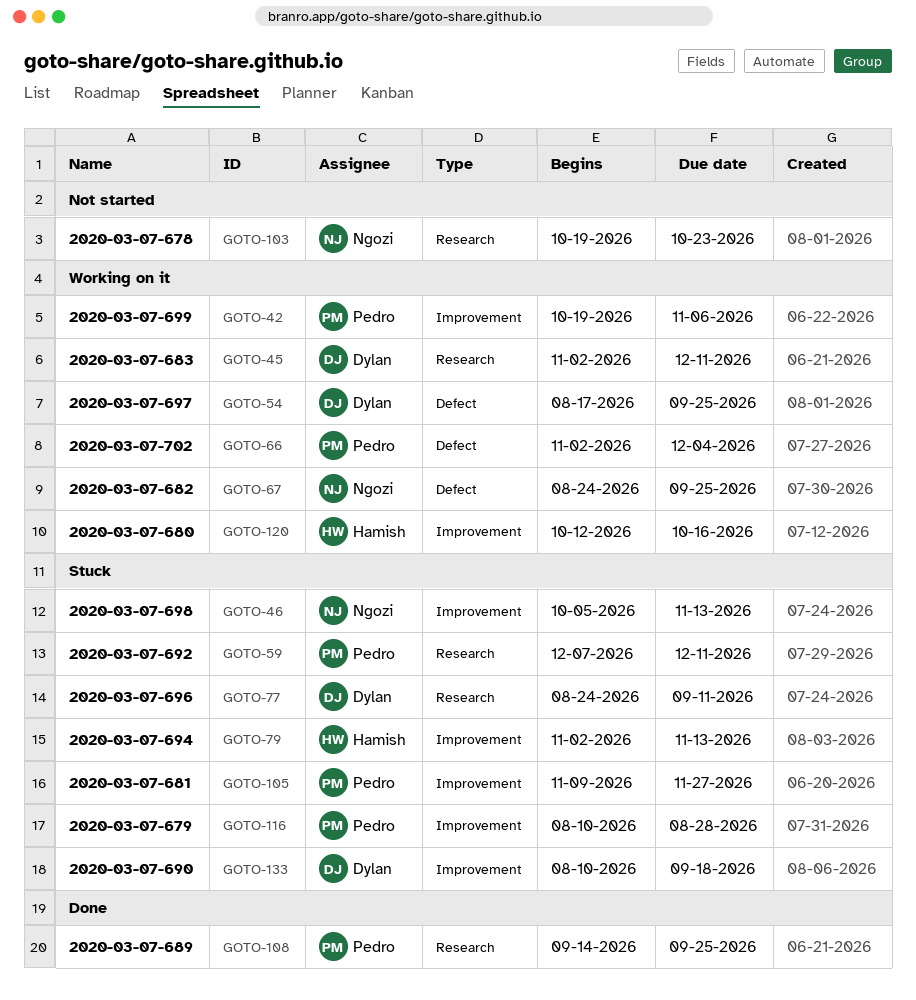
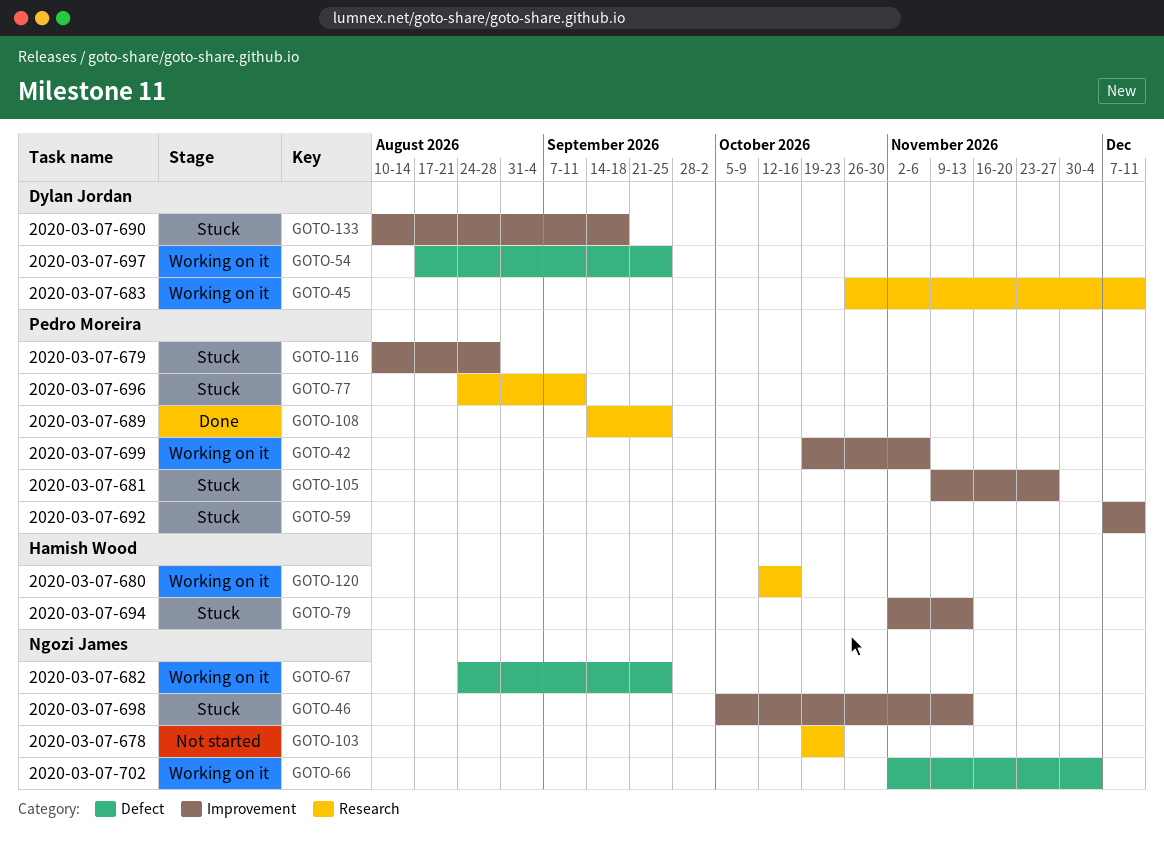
GOTO-45, start: Nov 2 -> Oct 26
GOTO-59, label: Research -> Improvement
GOTO-66, owner: Pedro Moreira -> Ngozi James
GOTO-77, owner: Dylan Jordan -> Pedro Moreira
GOTO-120, label: Improvement -> Research

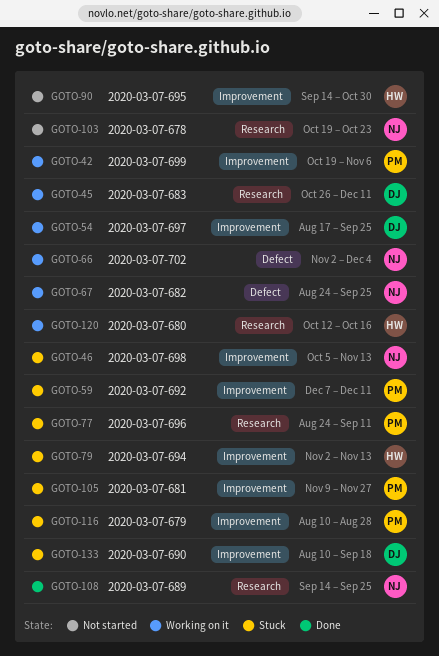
GOTO-54, label: Defect -> Improvement
GOTO-90: none -> present
GOTO-108, owner: Pedro Moreira -> Ngozi James

